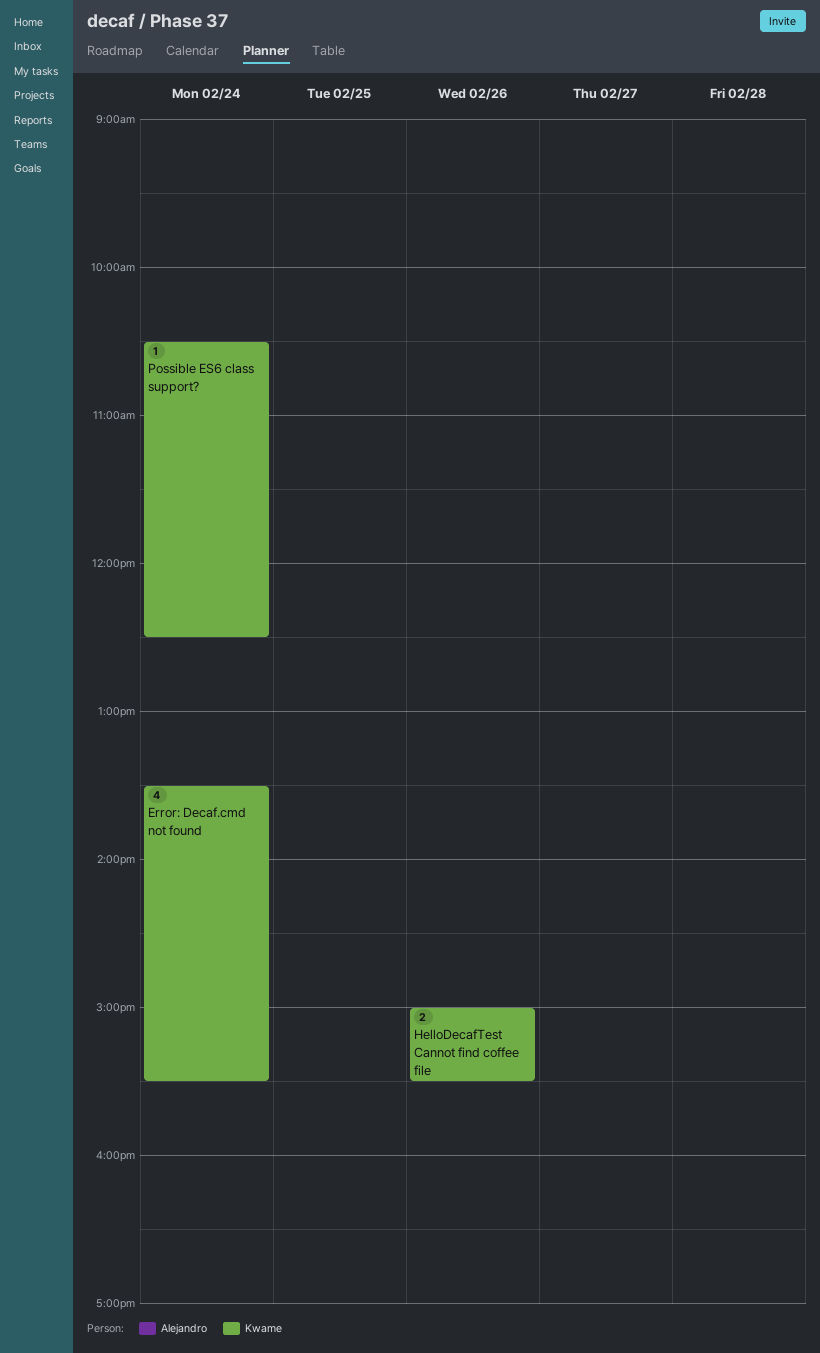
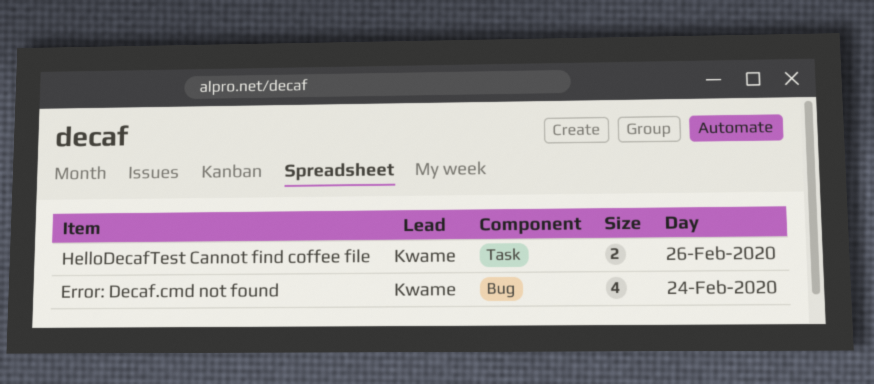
Possible ES6 class support?: present -> none

